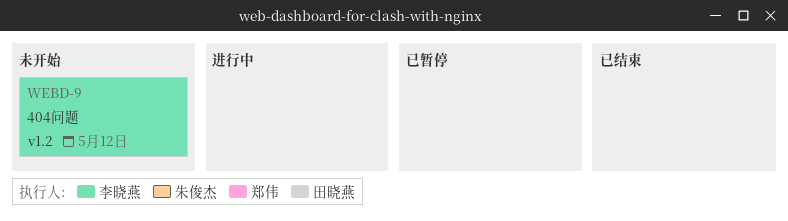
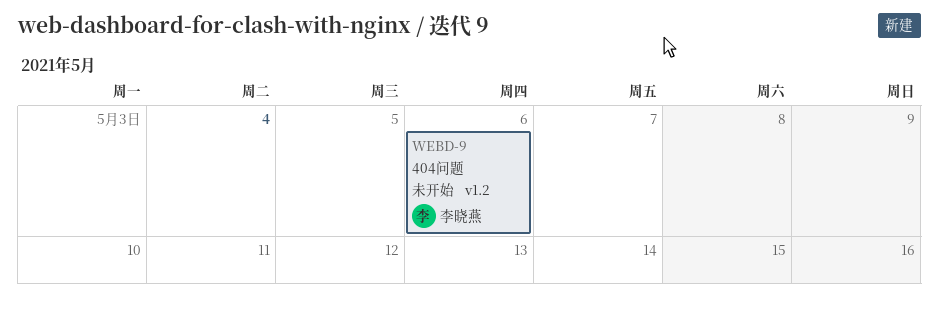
WEBD-9, due: May 12 -> May 6

